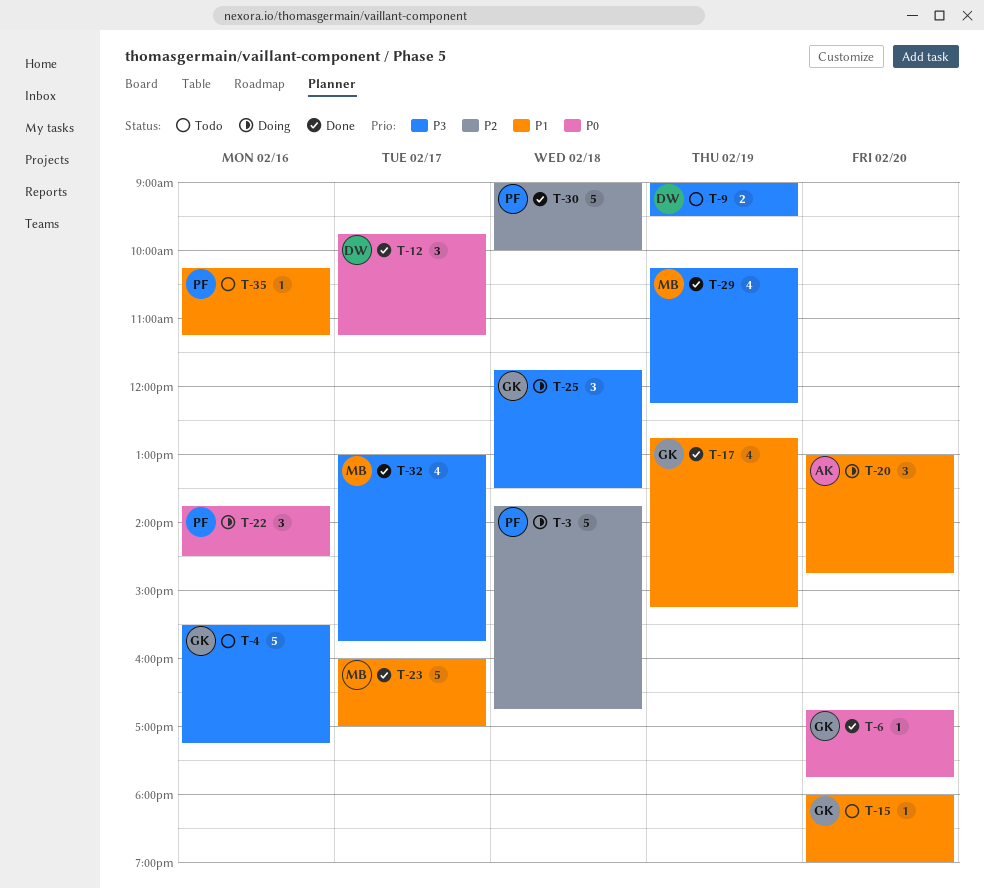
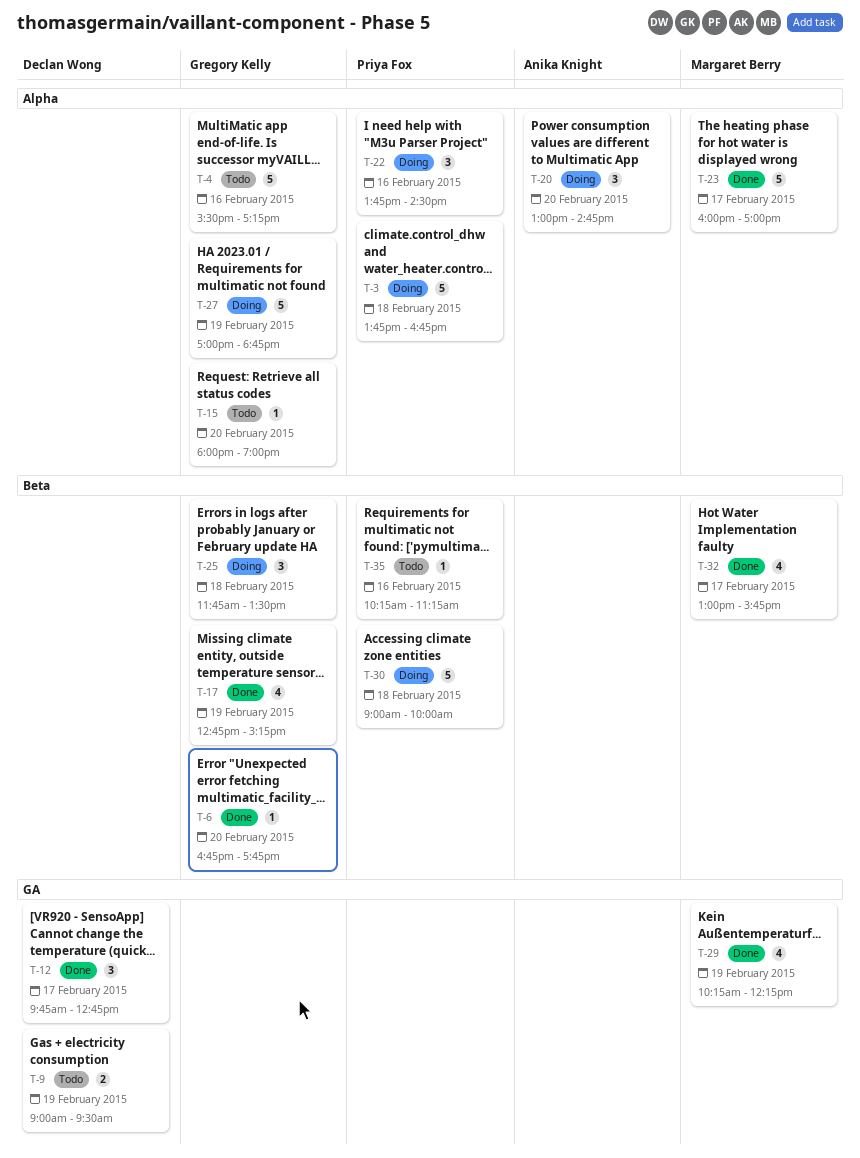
T-12, ends: 11:15 -> 12:45
T-27: none -> present
T-30, status: Done -> Doing

